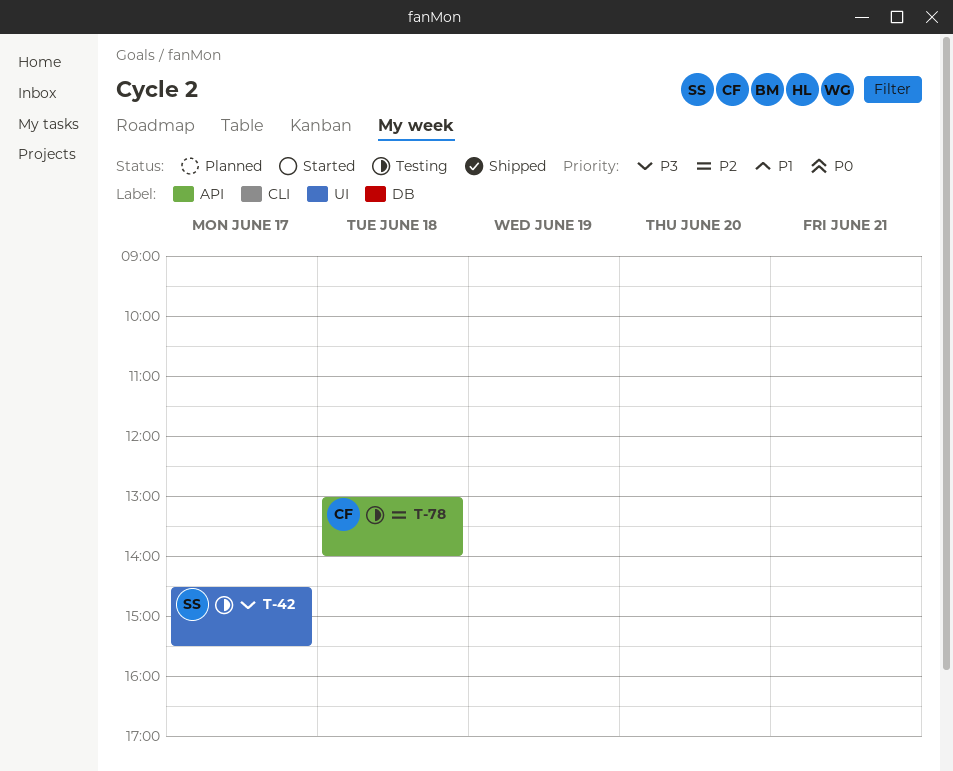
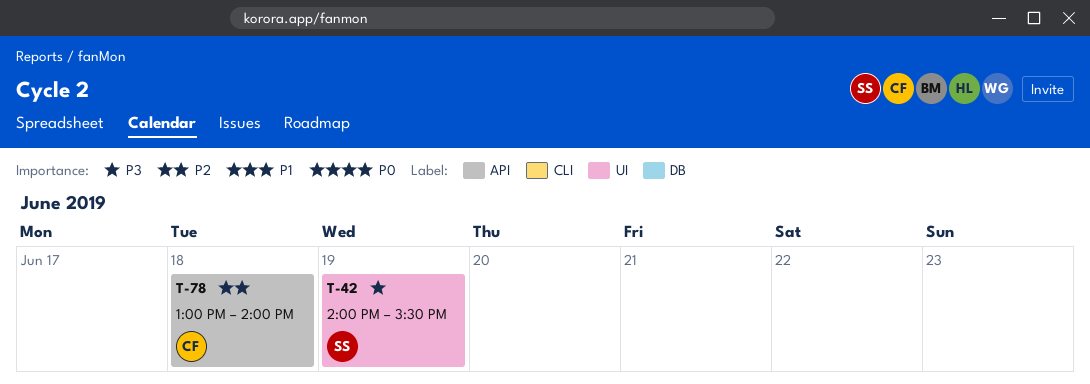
T-42, day: Jun 17 -> Jun 19
T-42, begins: 14:30 -> 14:00

